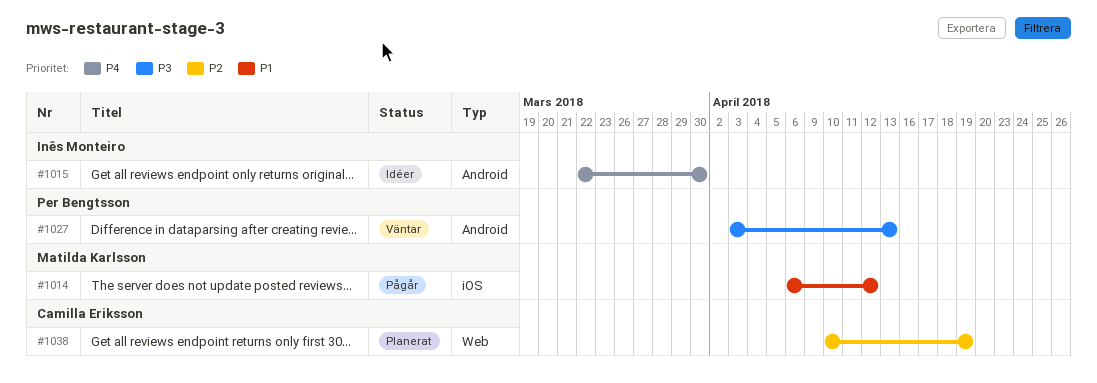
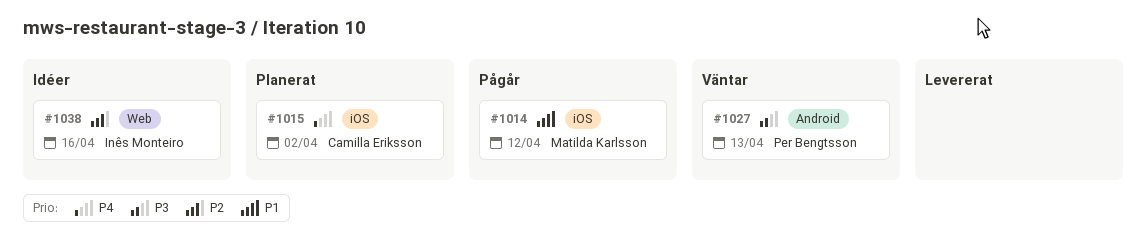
#1015, status: Idéer -> Planerat
#1015, owner: Inês Monteiro -> Camilla Eriksson
#1015, label: Android -> iOS
#1015, due: Mar 30 -> Apr 2
#1038, status: Planerat -> Idéer
#1038, owner: Camilla Eriksson -> Inês Monteiro
#1038, due: Apr 19 -> Apr 16

